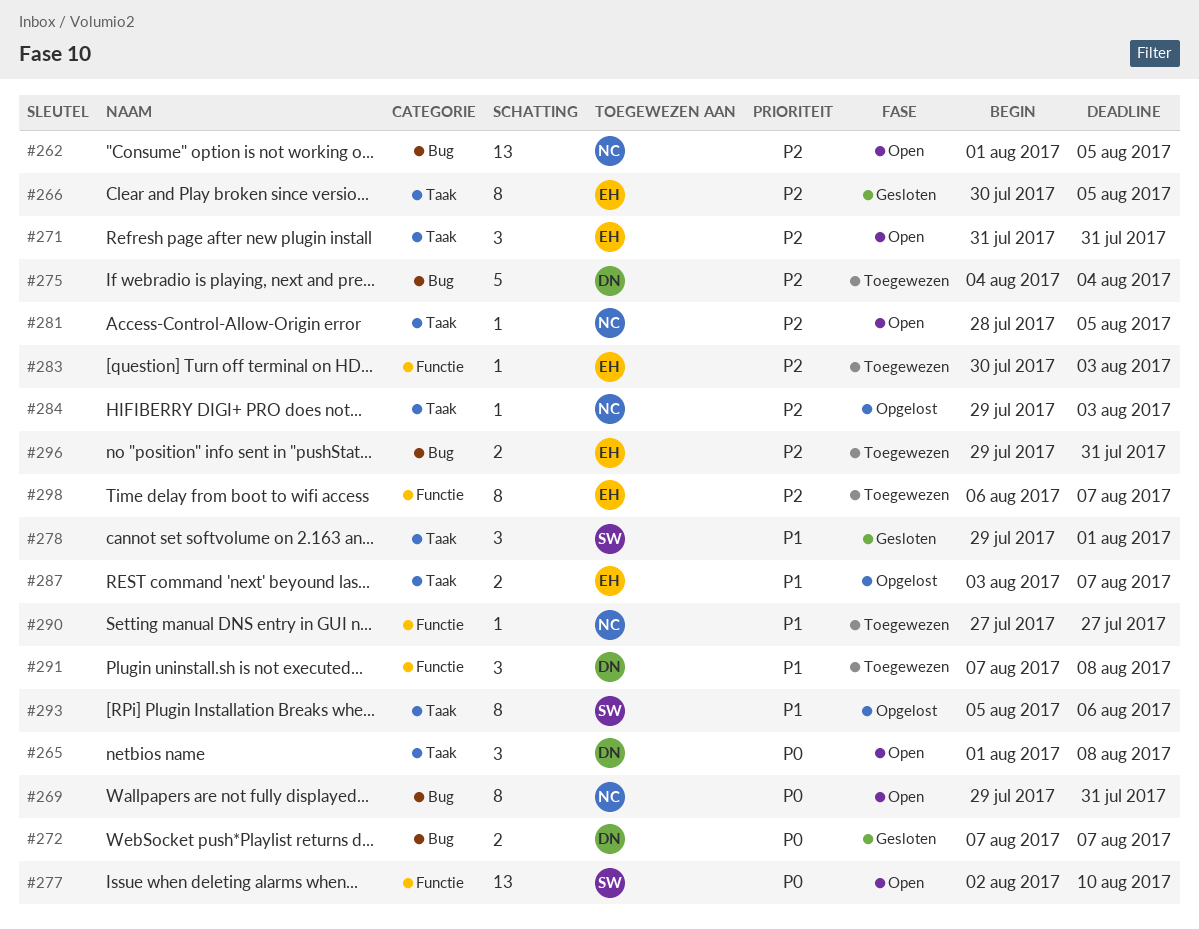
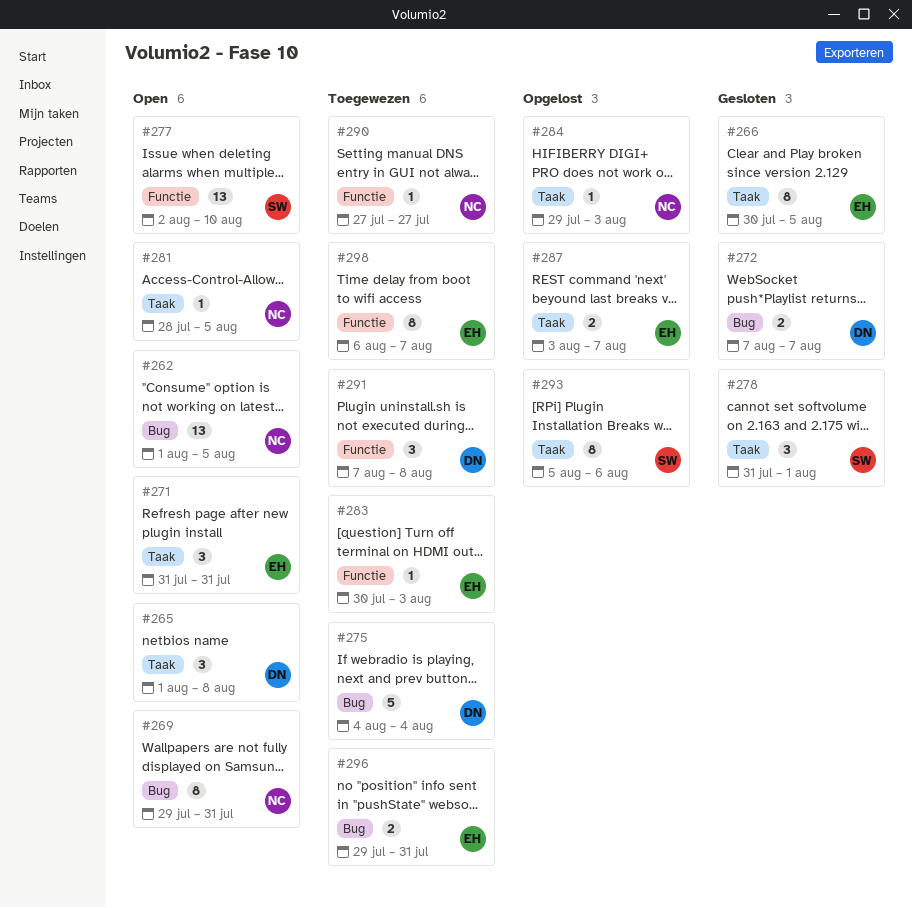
#278, start: Jul 29 -> Jul 31

